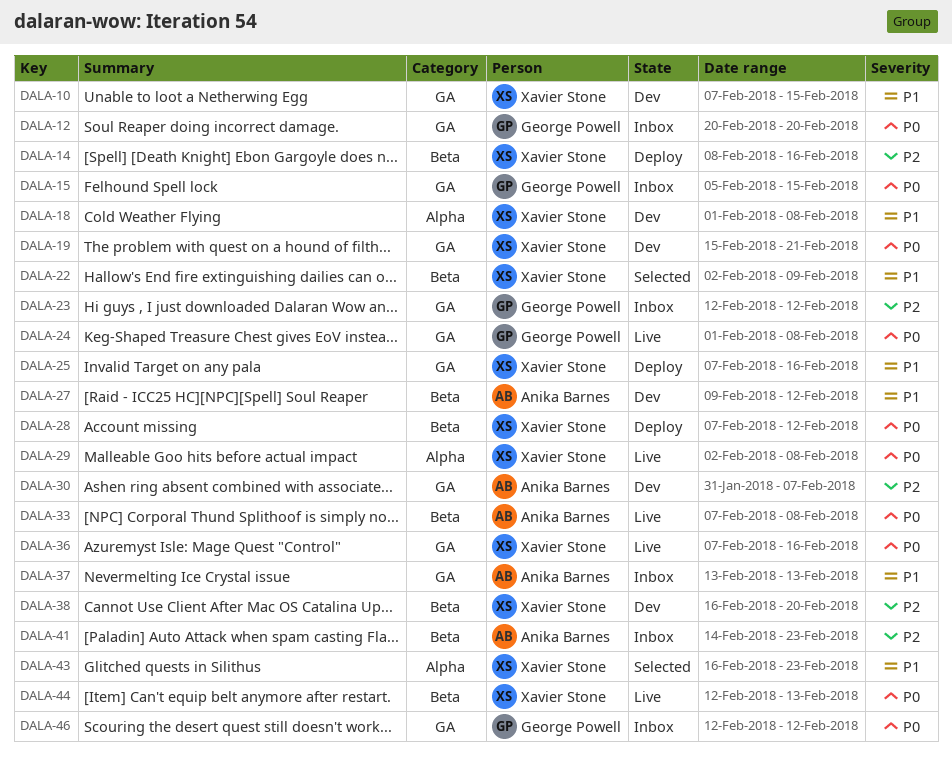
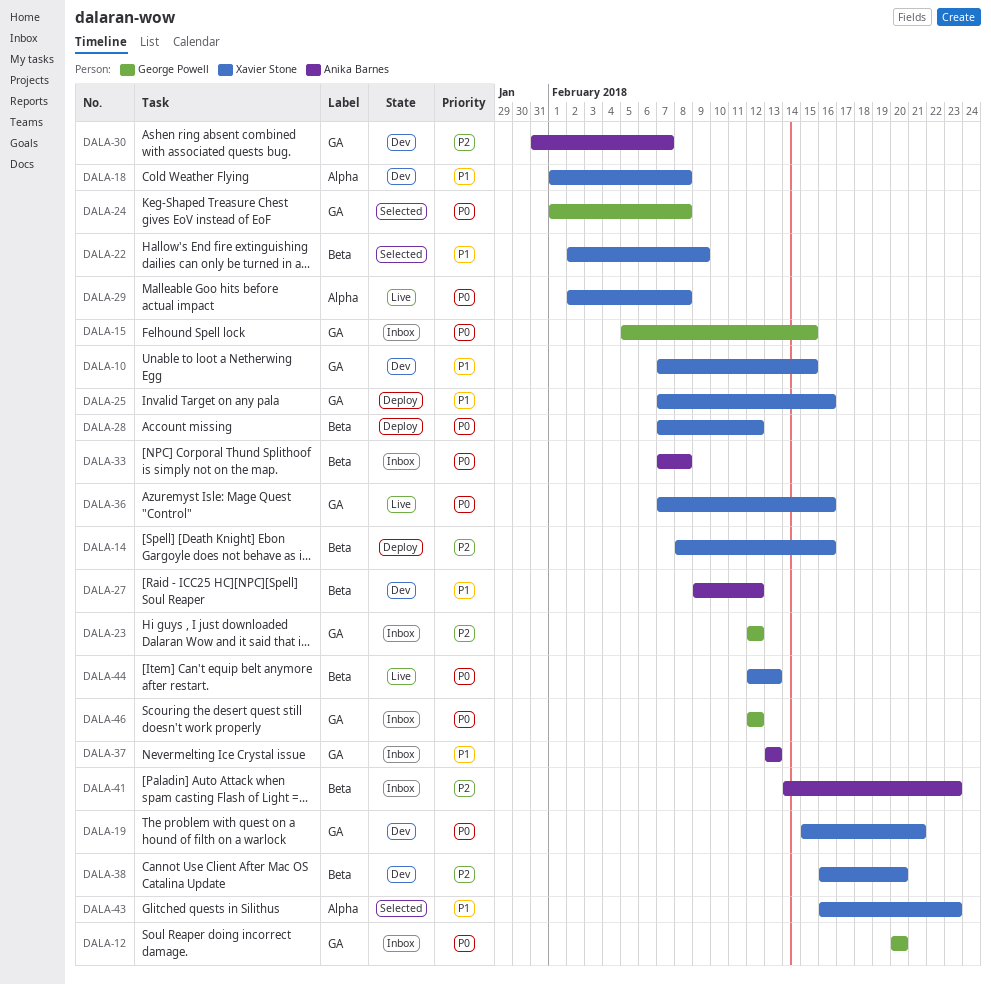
DALA-24, status: Live -> Selected
DALA-33, status: Live -> Inbox

